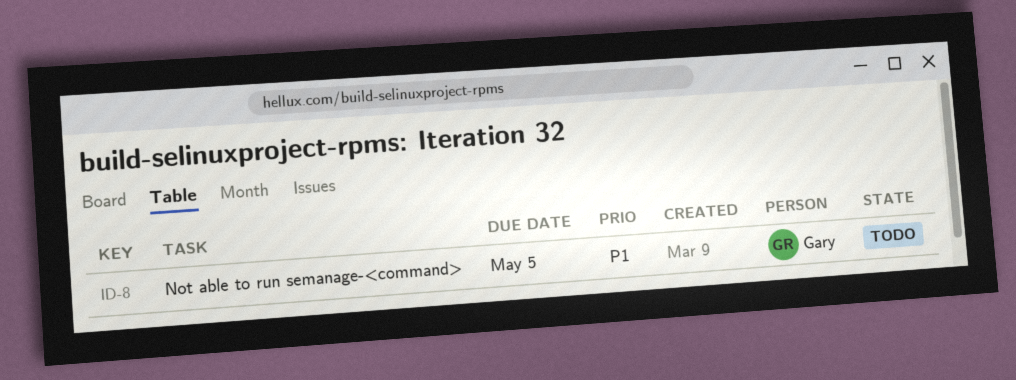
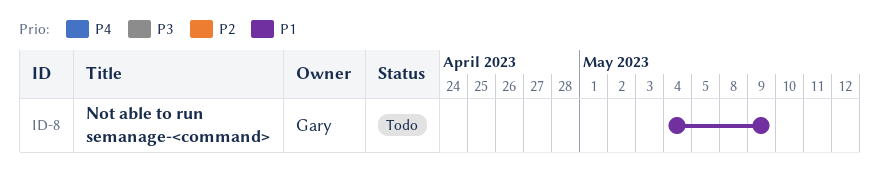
ID-8, due: May 5 -> May 9

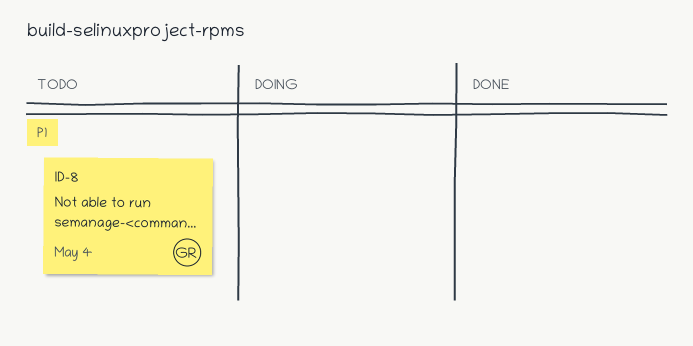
ID-8, due: May 9 -> May 4

